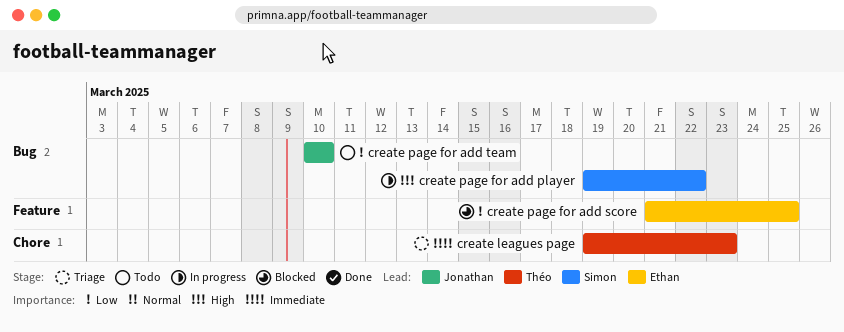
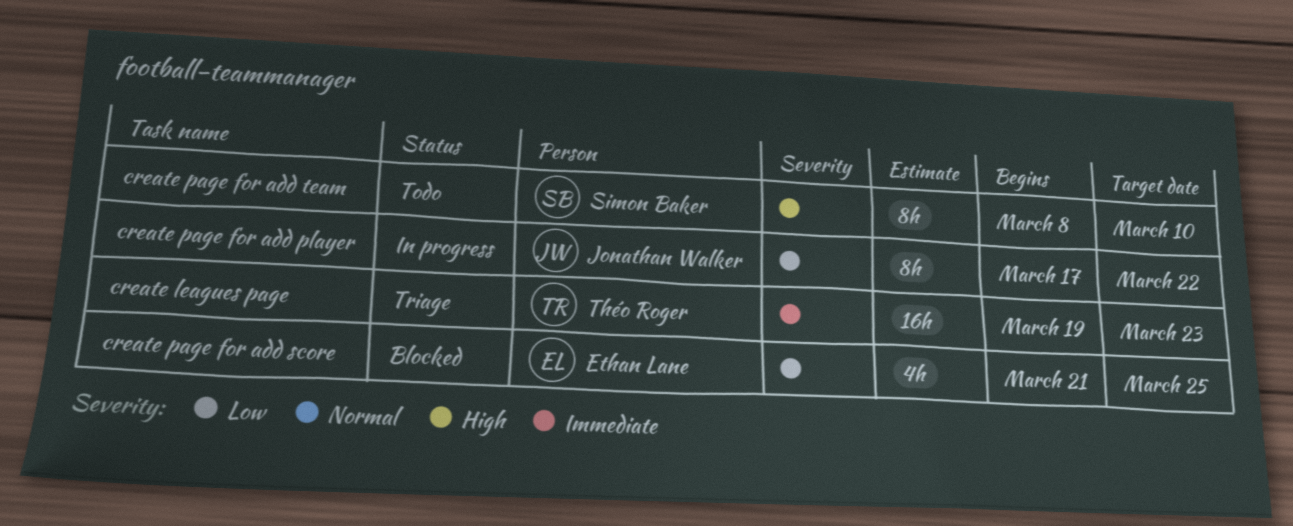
create page for add player, owner: Simon Baker -> Jonathan Walker
create page for add player, priority: High -> Low
create page for add player, start: Mar 19 -> Mar 17
create page for add team, owner: Jonathan Walker -> Simon Baker
create page for add team, priority: Low -> High
create page for add team, start: Mar 10 -> Mar 8

